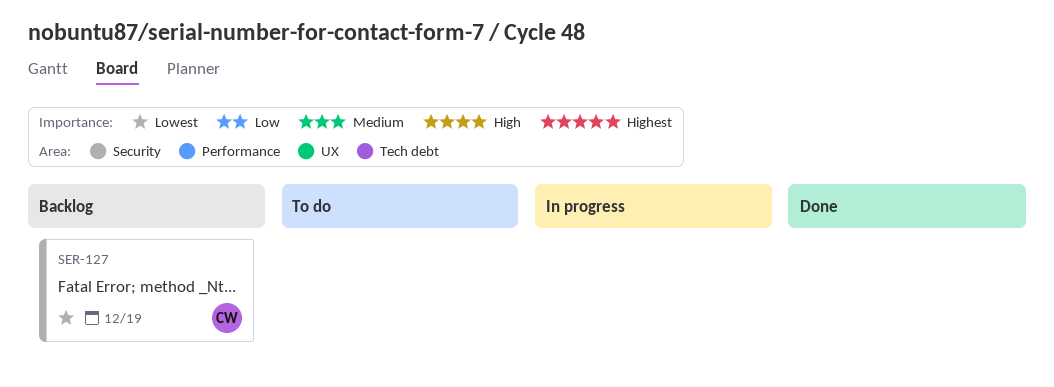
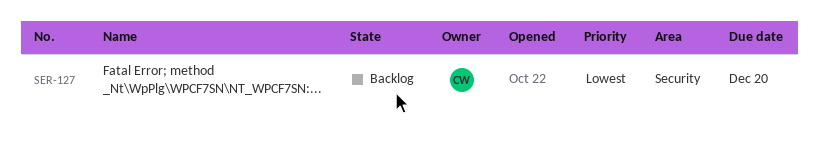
SER-127, due: Dec 19 -> Dec 20

